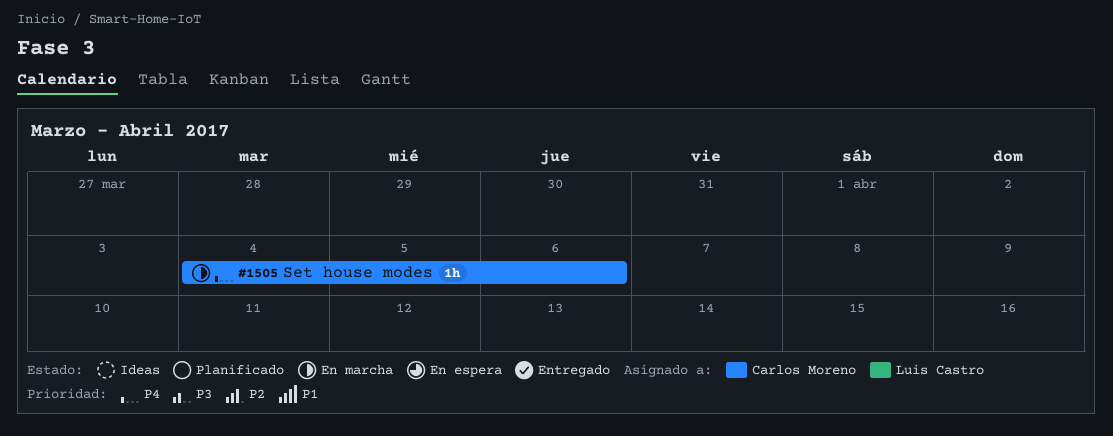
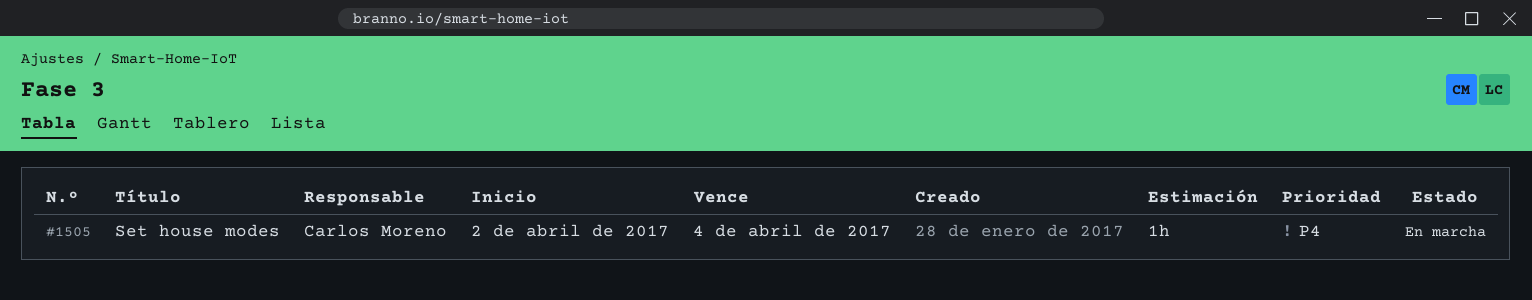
#1505, start: Apr 4 -> Apr 2
#1505, due: Apr 6 -> Apr 4

